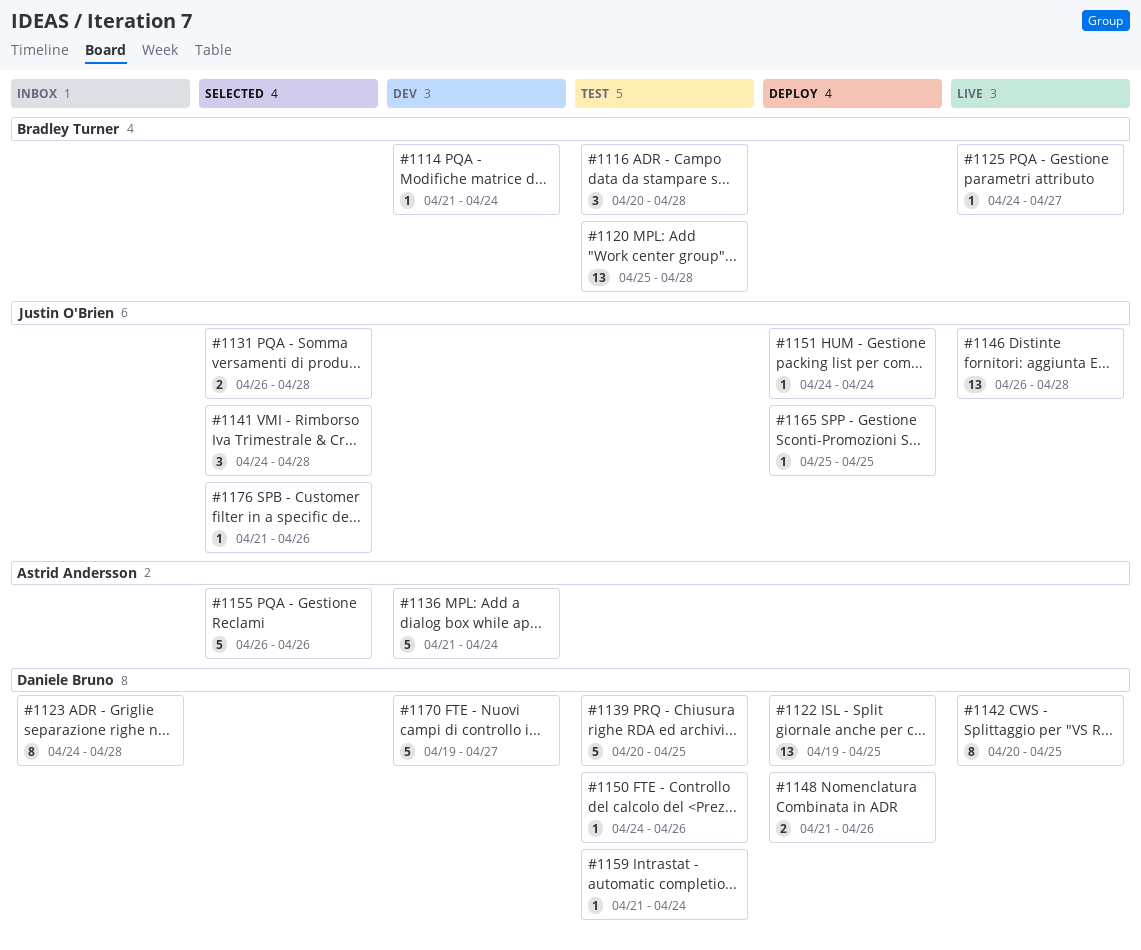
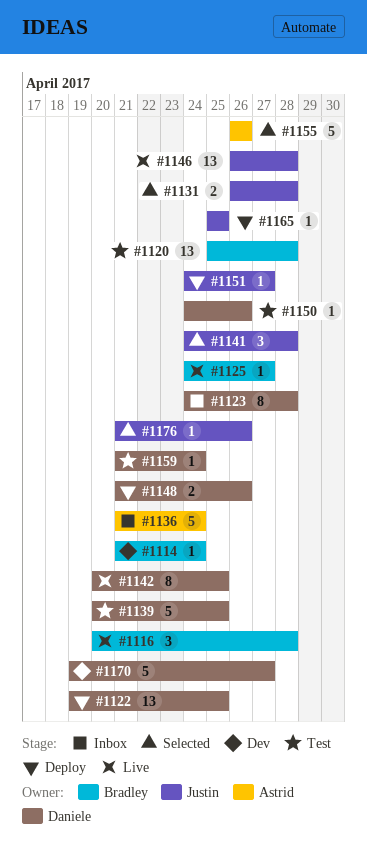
#1116, status: Test -> Live
#1136, status: Dev -> Inbox
#1151, due: Apr 24 -> Apr 27

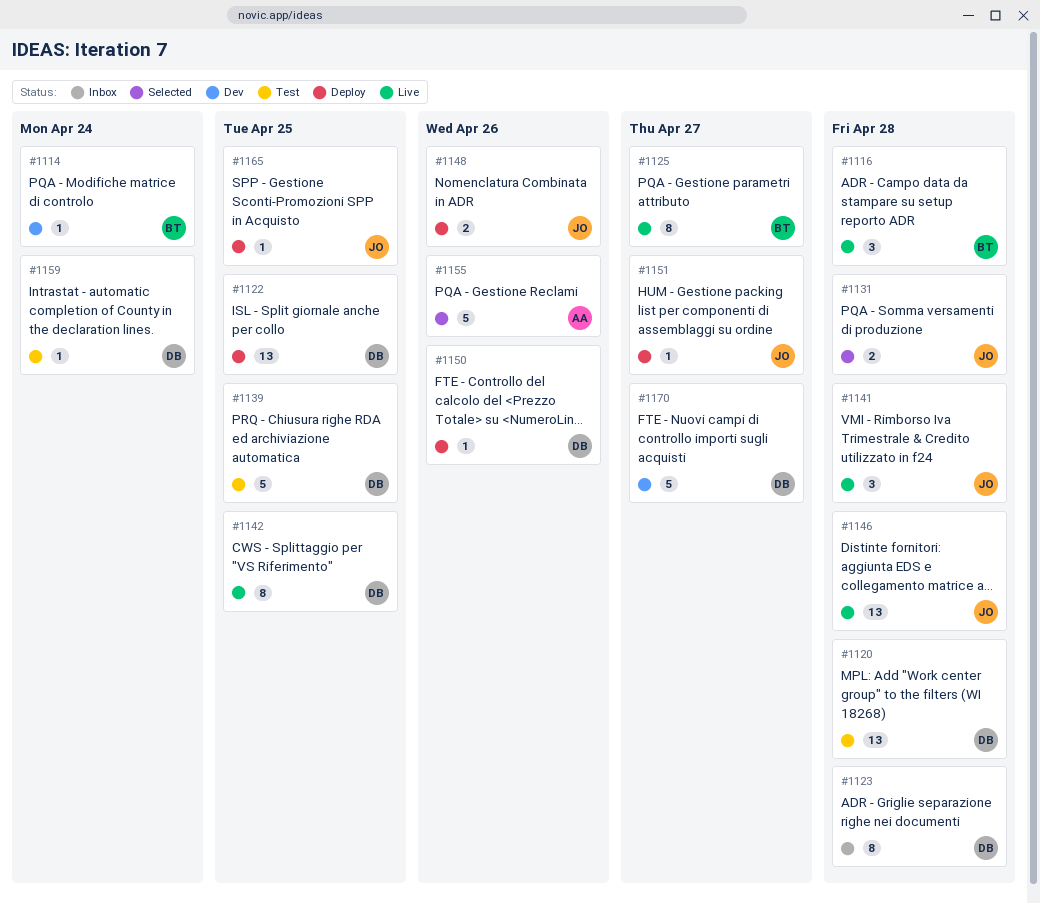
#1120, owner: Bradley -> Daniele
#1125, estimate: 1 -> 8
#1136: present -> none
#1141, status: Selected -> Live
#1148, owner: Daniele -> Justin
#1150, status: Test -> Deploy
#1176: present -> none

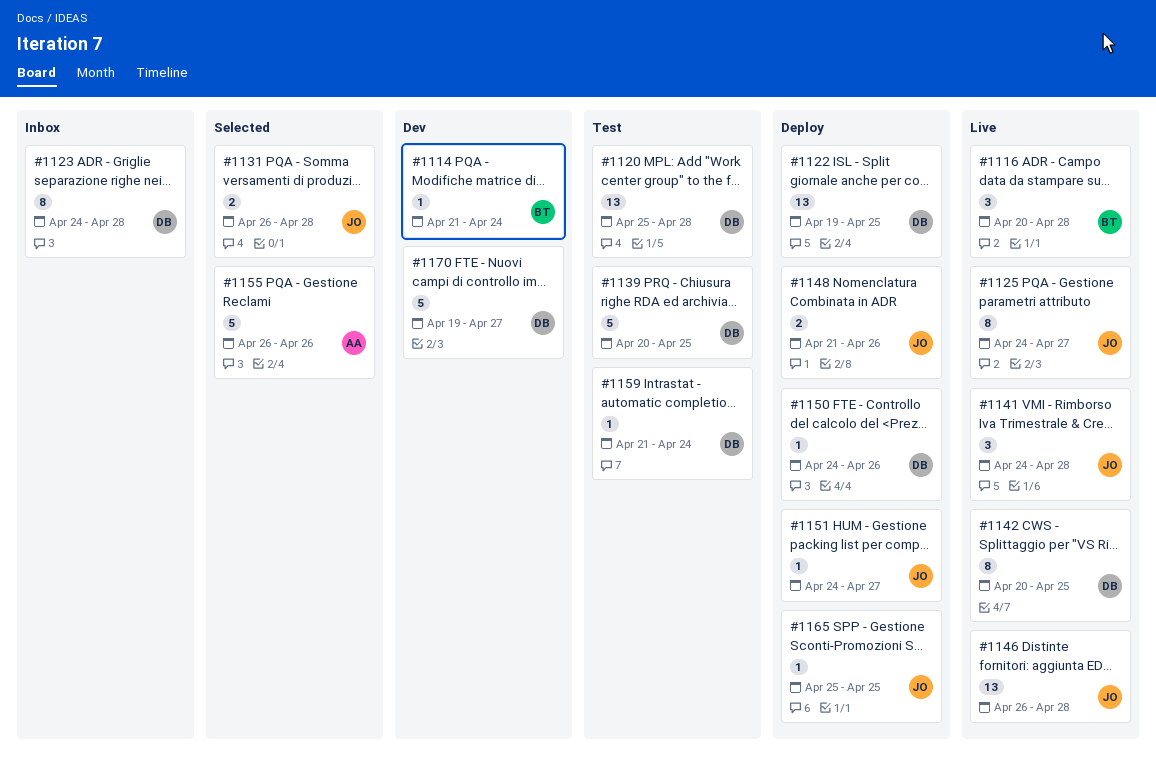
#1125, owner: BT -> JO

